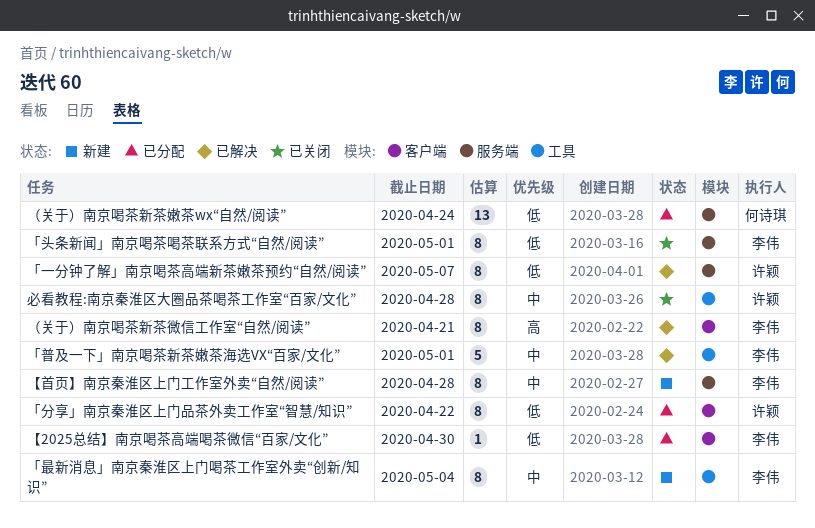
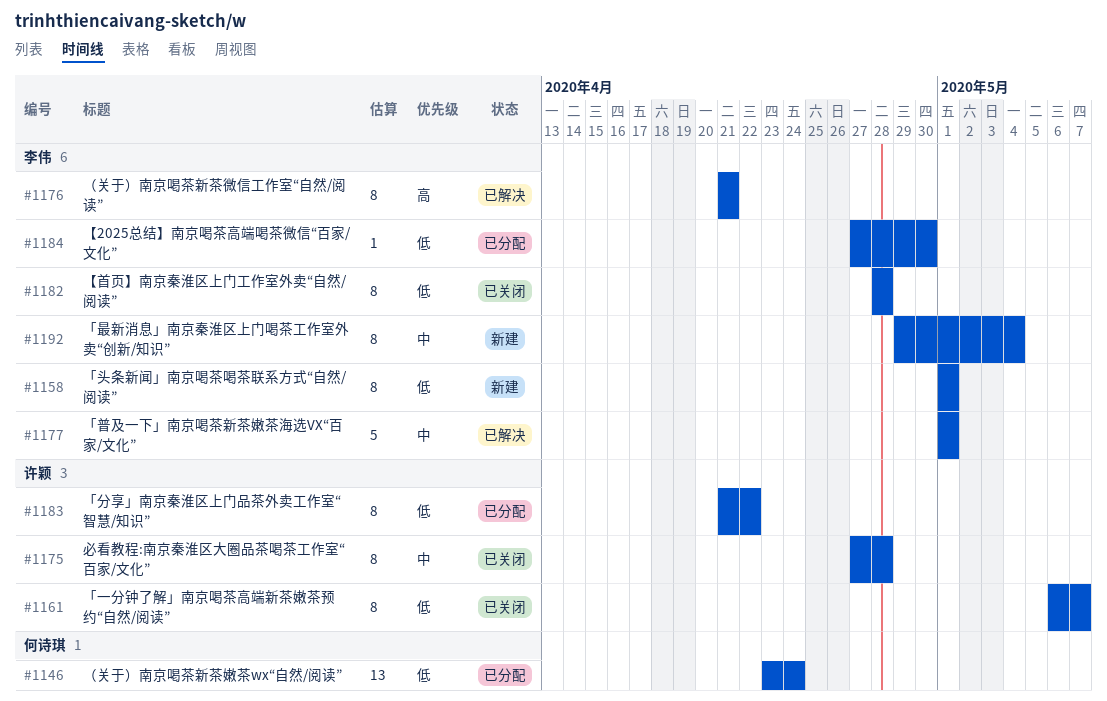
「一分钟了解」南京喝茶高端新茶嫩茶预约“自然/阅读”, status: 已解决 -> 已关闭
「头条新闻」南京喝茶喝茶联系方式“自然/阅读”, status: 已关闭 -> 新建
【首页】南京秦淮区上门工作室外卖“自然/阅读”, status: 新建 -> 已关闭
【首页】南京秦淮区上门工作室外卖“自然/阅读”, priority: 中 -> 低

